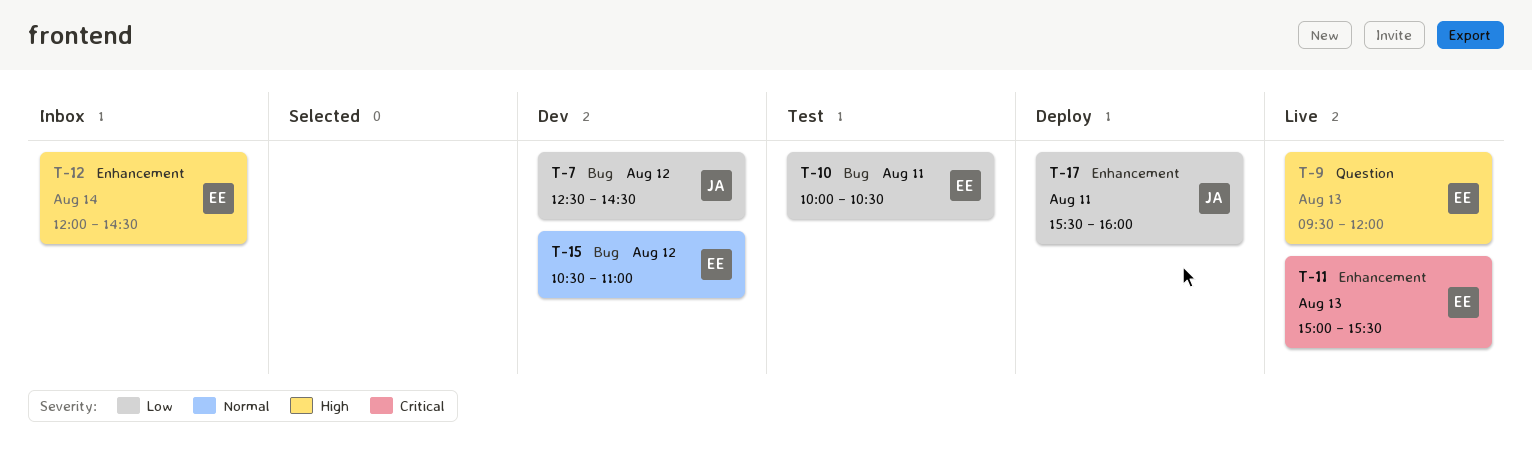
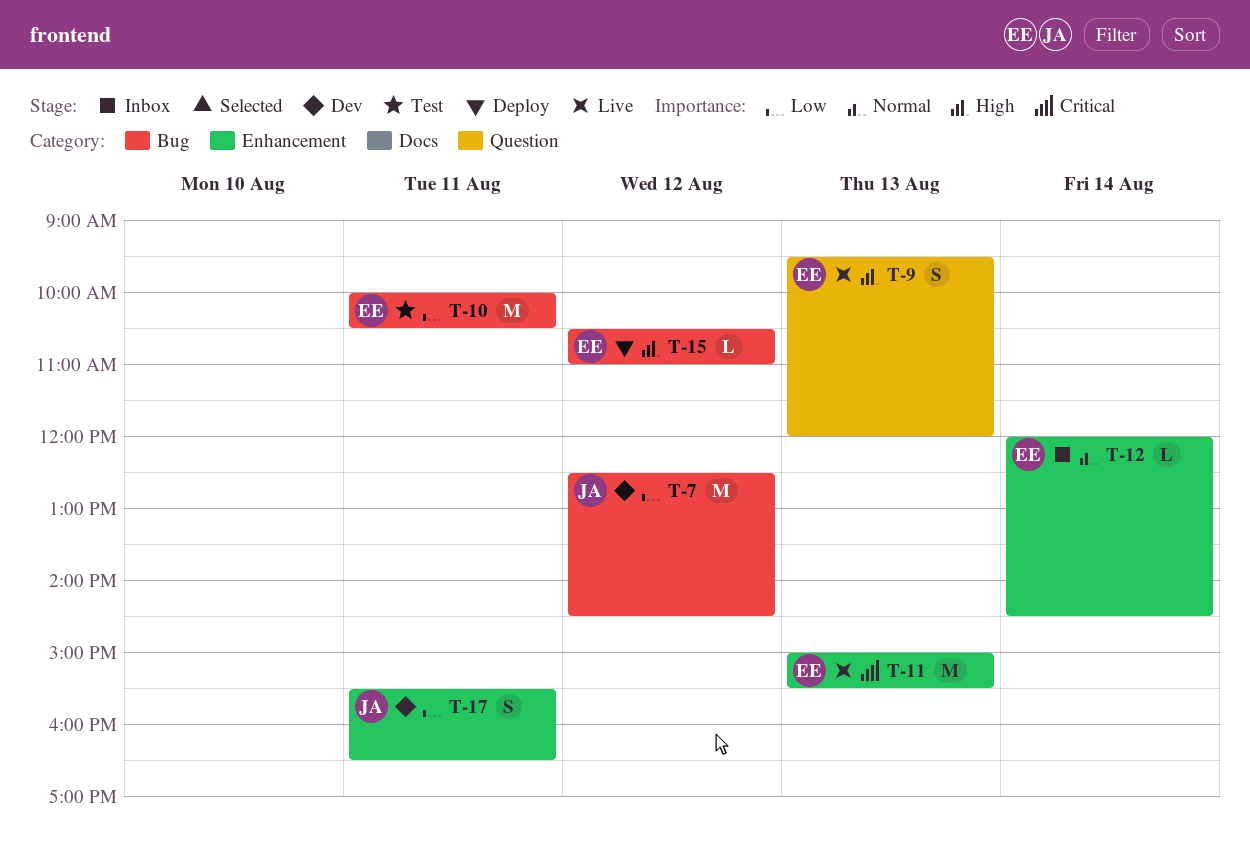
T-12, priority: High -> Normal
T-15, status: Dev -> Deploy
T-15, priority: Normal -> High
T-17, status: Deploy -> Dev
T-17, ends: 16:00 -> 16:30

